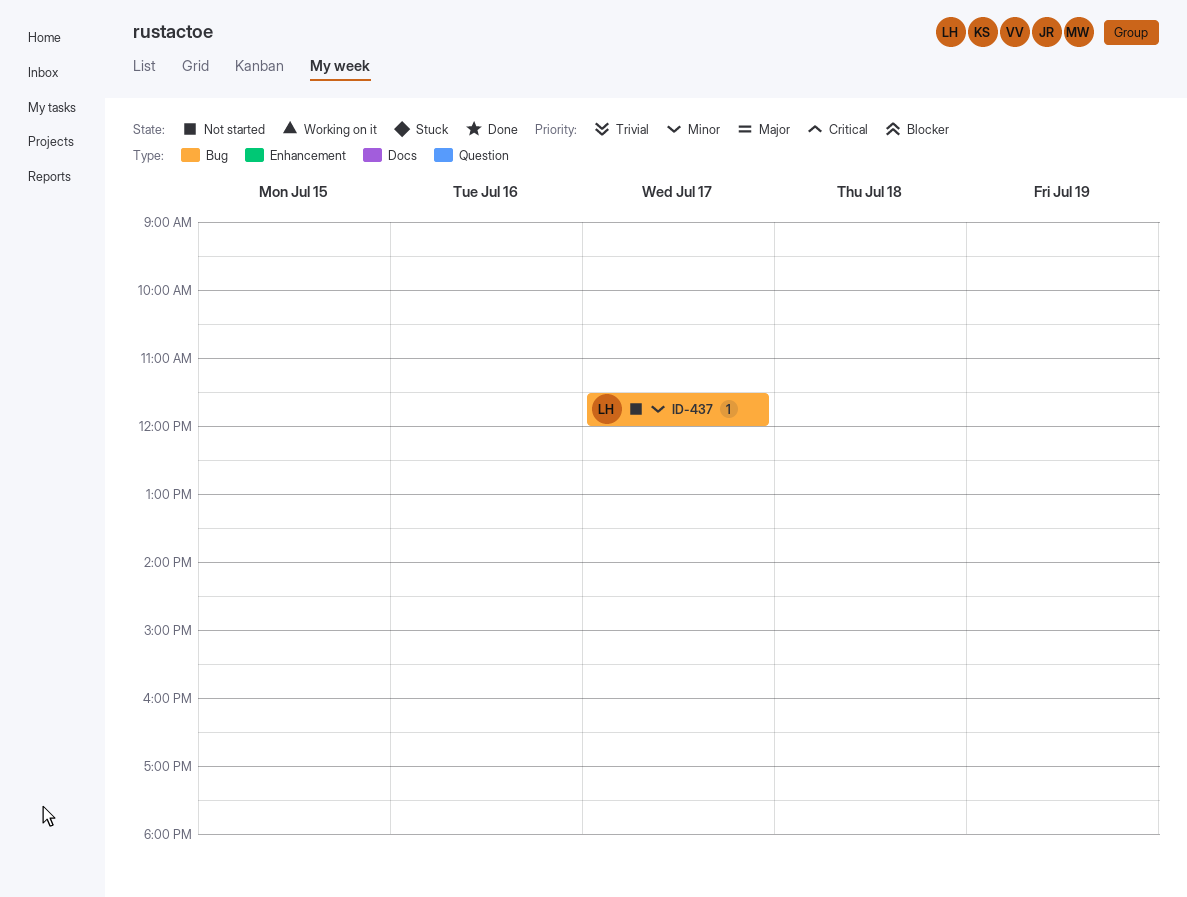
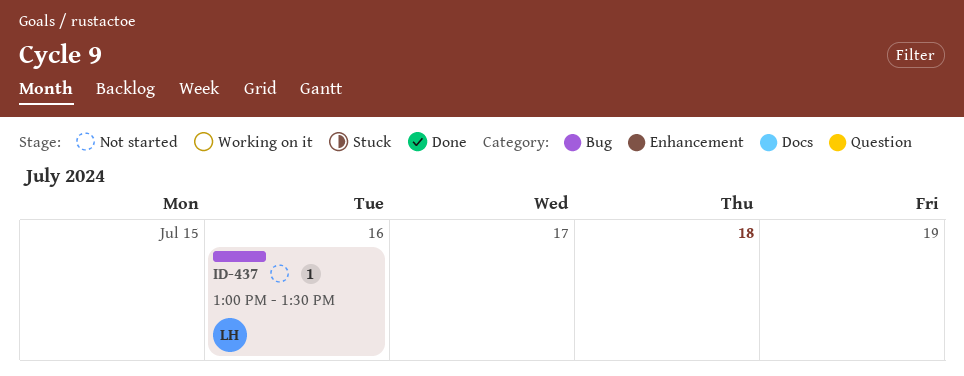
ID-437, day: Jul 17 -> Jul 16
ID-437, begins: 11:30 -> 13:00
ID-437, ends: 12:00 -> 13:30

